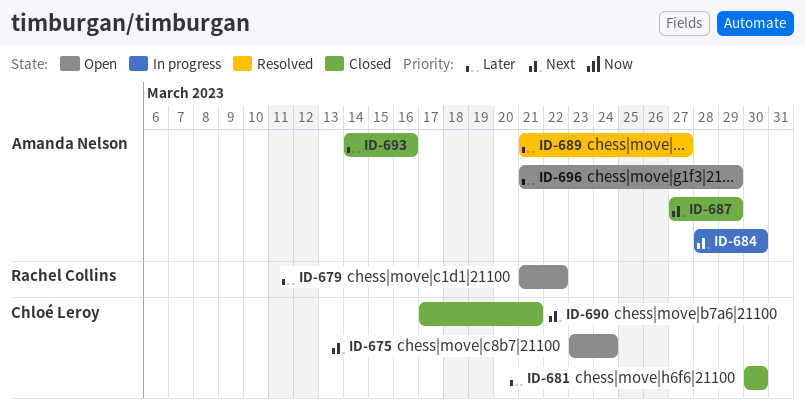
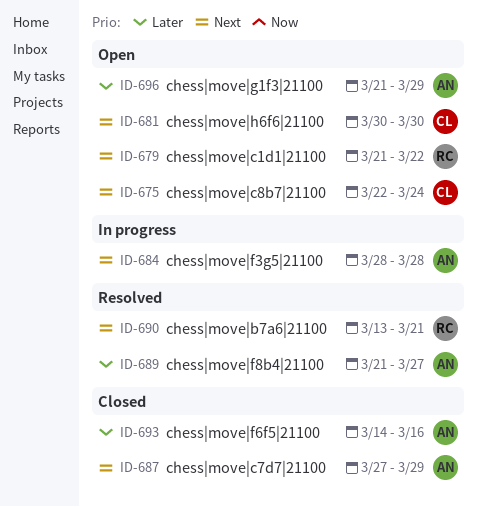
ID-675, start: Mar 23 -> Mar 22
ID-679, priority: Later -> Next
ID-681, status: Closed -> Open
ID-681, priority: Later -> Next
ID-684, due: Mar 30 -> Mar 28
ID-690, status: Closed -> Resolved
ID-690, owner: Chloé Leroy -> Rachel Collins
ID-690, start: Mar 17 -> Mar 13

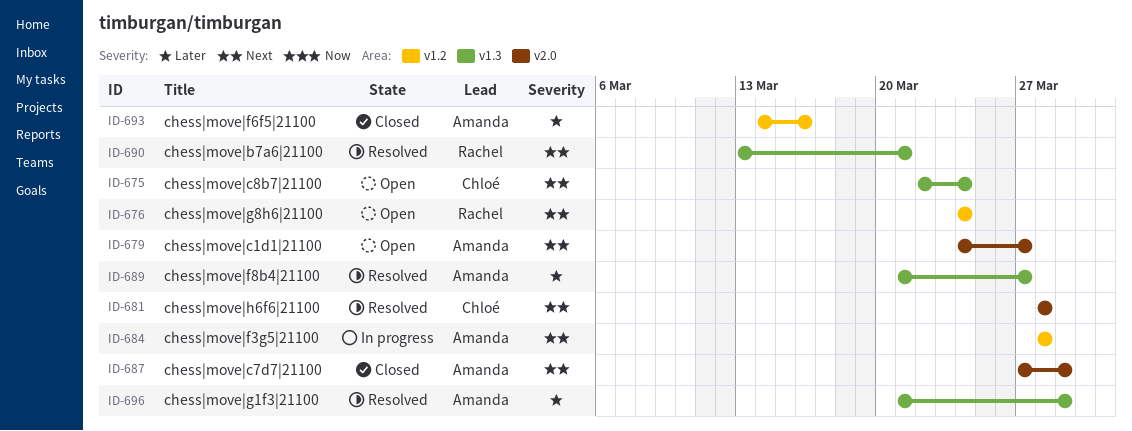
ID-676: none -> present
ID-679, owner: Rachel -> Amanda
ID-679, start: Mar 21 -> Mar 24
ID-679, due: Mar 22 -> Mar 27
ID-681, status: Open -> Resolved
ID-681, start: Mar 30 -> Mar 28
ID-681, due: Mar 30 -> Mar 28
ID-696, status: Open -> Resolved

